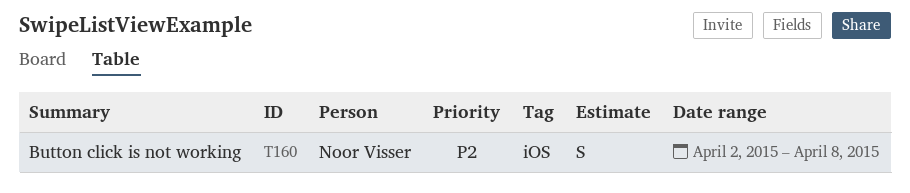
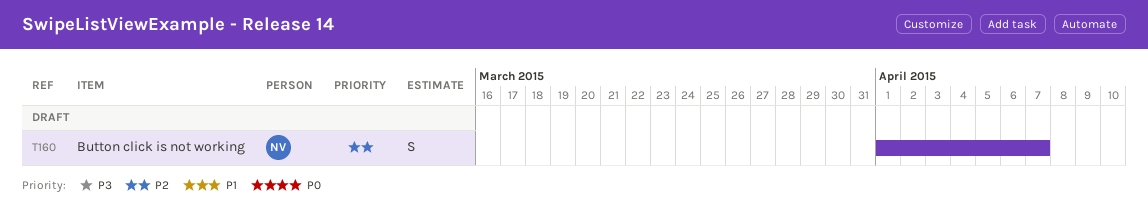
T160, start: Apr 2 -> Apr 1
T160, due: Apr 8 -> Apr 7

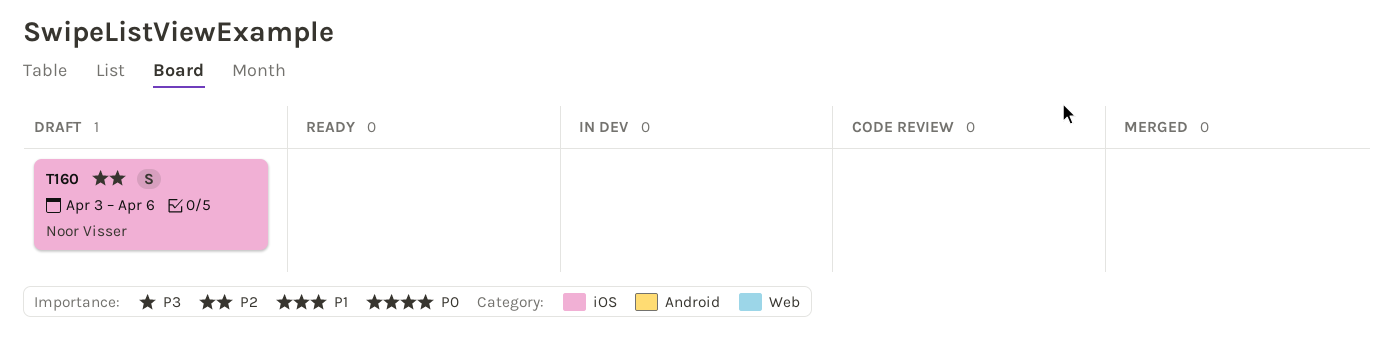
T160, start: Apr 1 -> Apr 3
T160, due: Apr 7 -> Apr 6

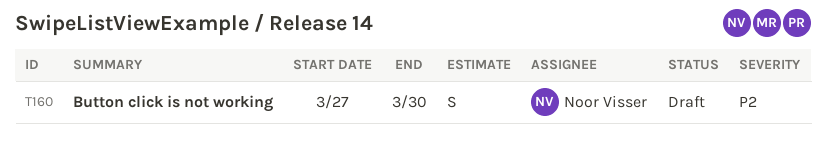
T160, start: Apr 3 -> Mar 27
T160, due: Apr 6 -> Mar 30

